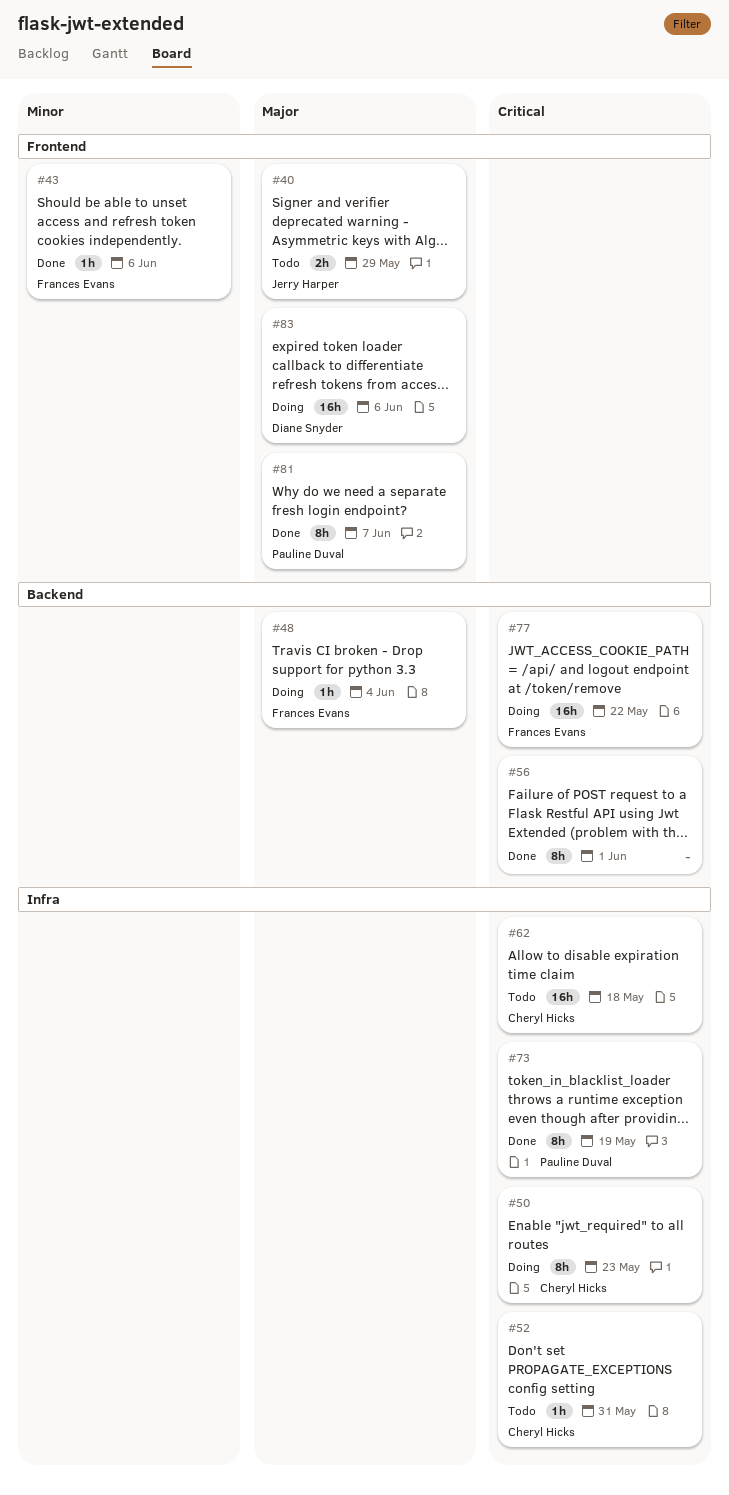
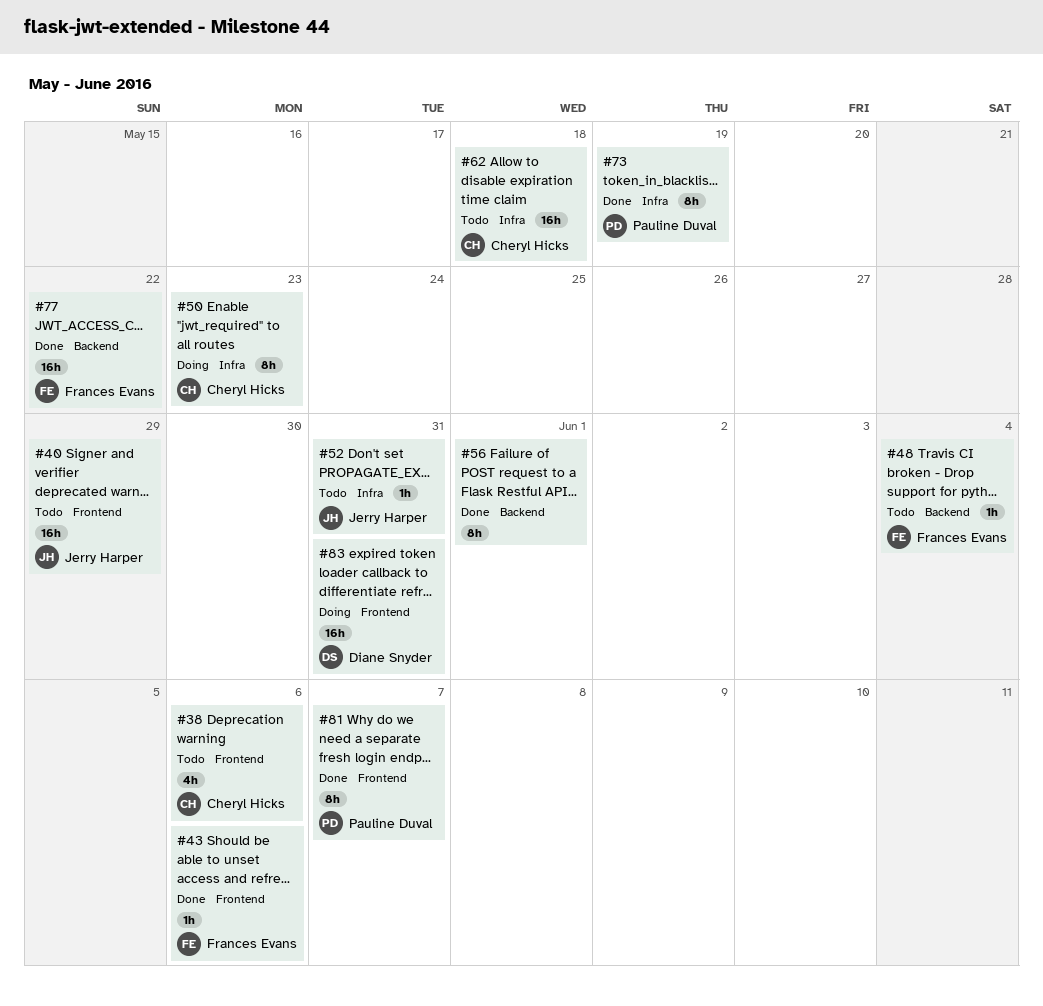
#38: none -> present
#40, estimate: 2h -> 16h
#48, status: Doing -> Todo
#52, owner: Cheryl Hicks -> Jerry Harper
#77, status: Doing -> Done
#83, due: Jun 6 -> May 31

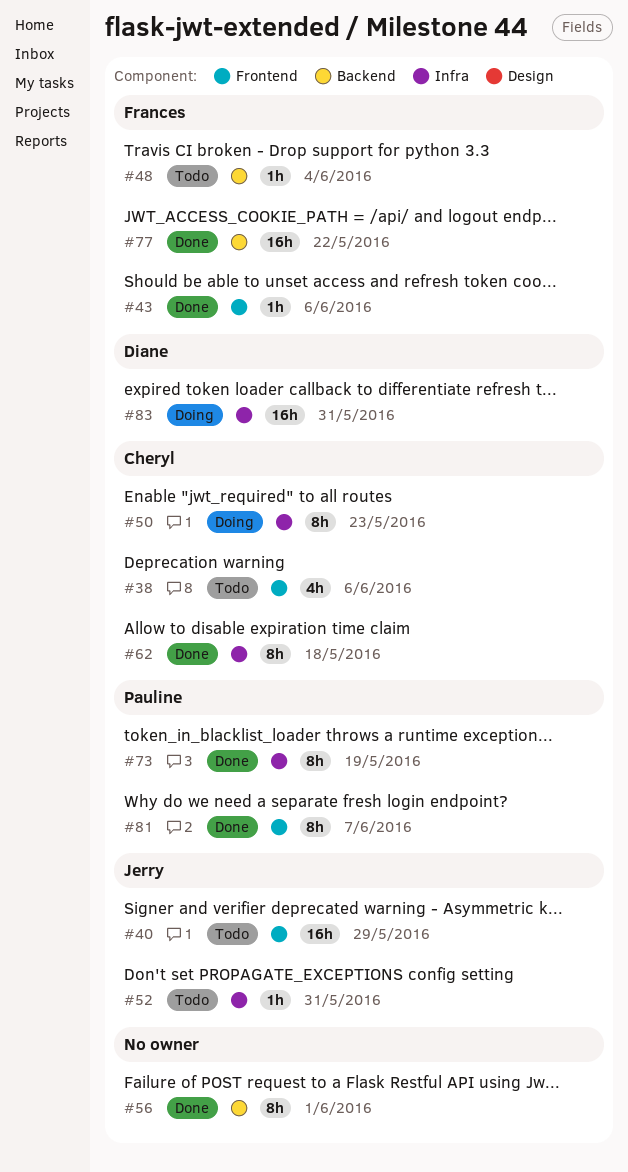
#62, status: Todo -> Done
#62, estimate: 16h -> 8h
#83, label: Frontend -> Infra

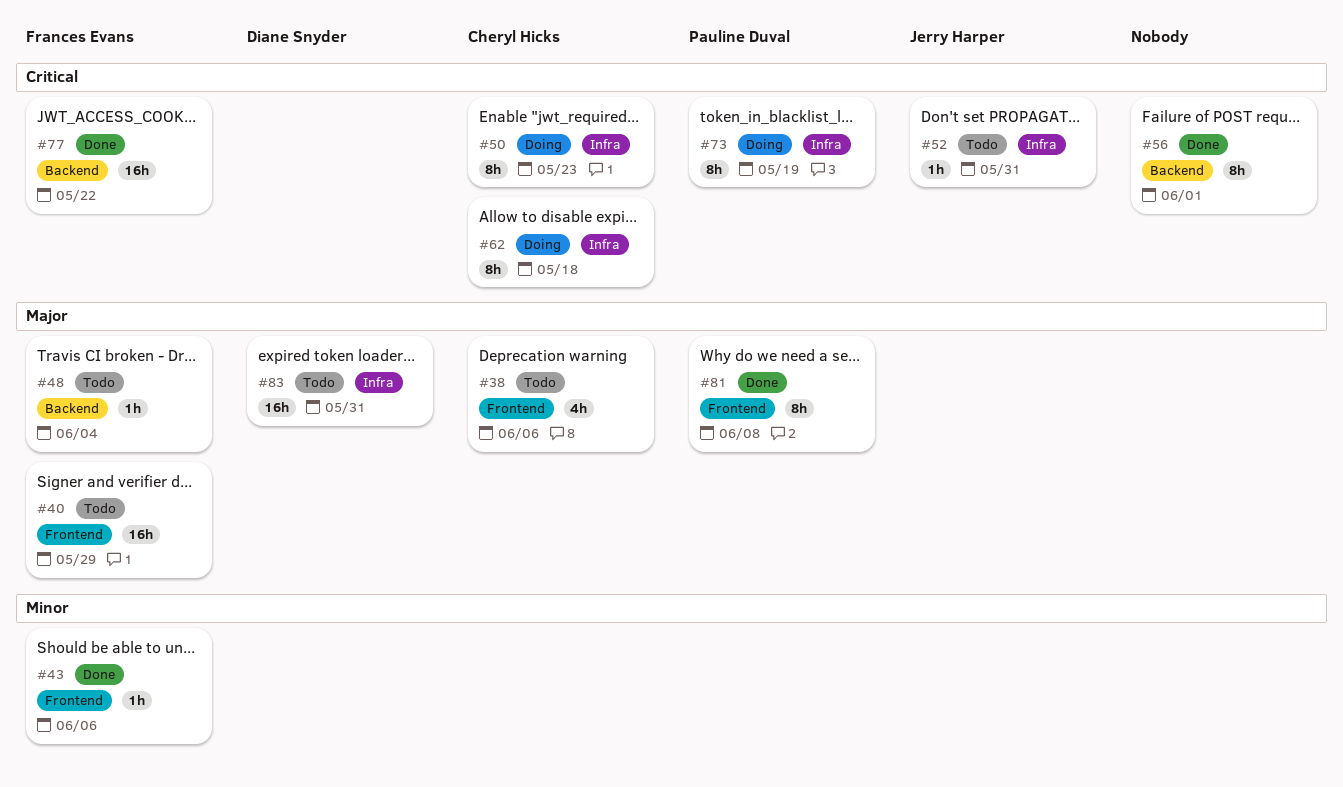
#40, owner: Jerry Harper -> Frances Evans
#62, status: Done -> Doing
#73, status: Done -> Doing
#81, due: Jun 7 -> Jun 8
#83, status: Doing -> Todo

